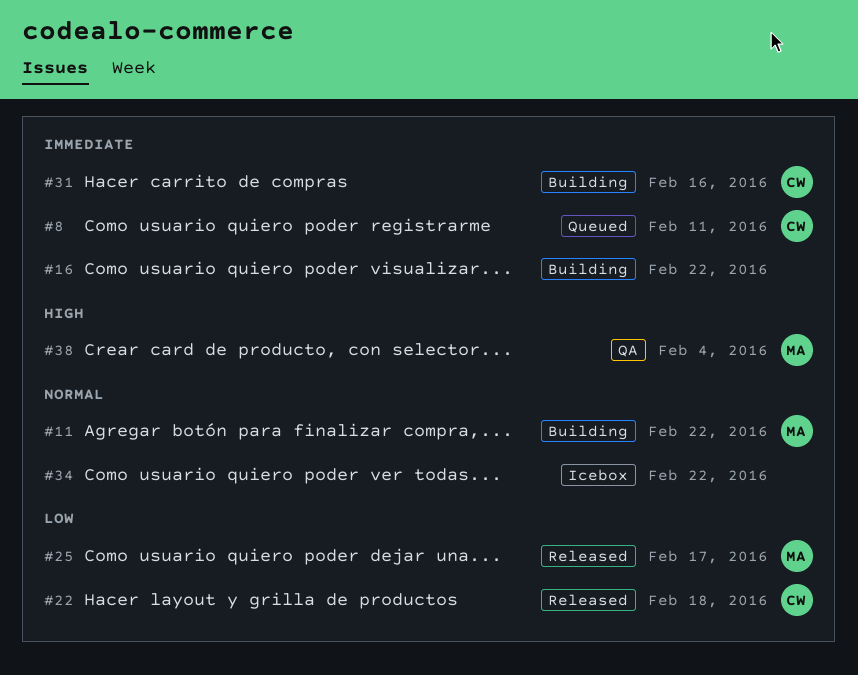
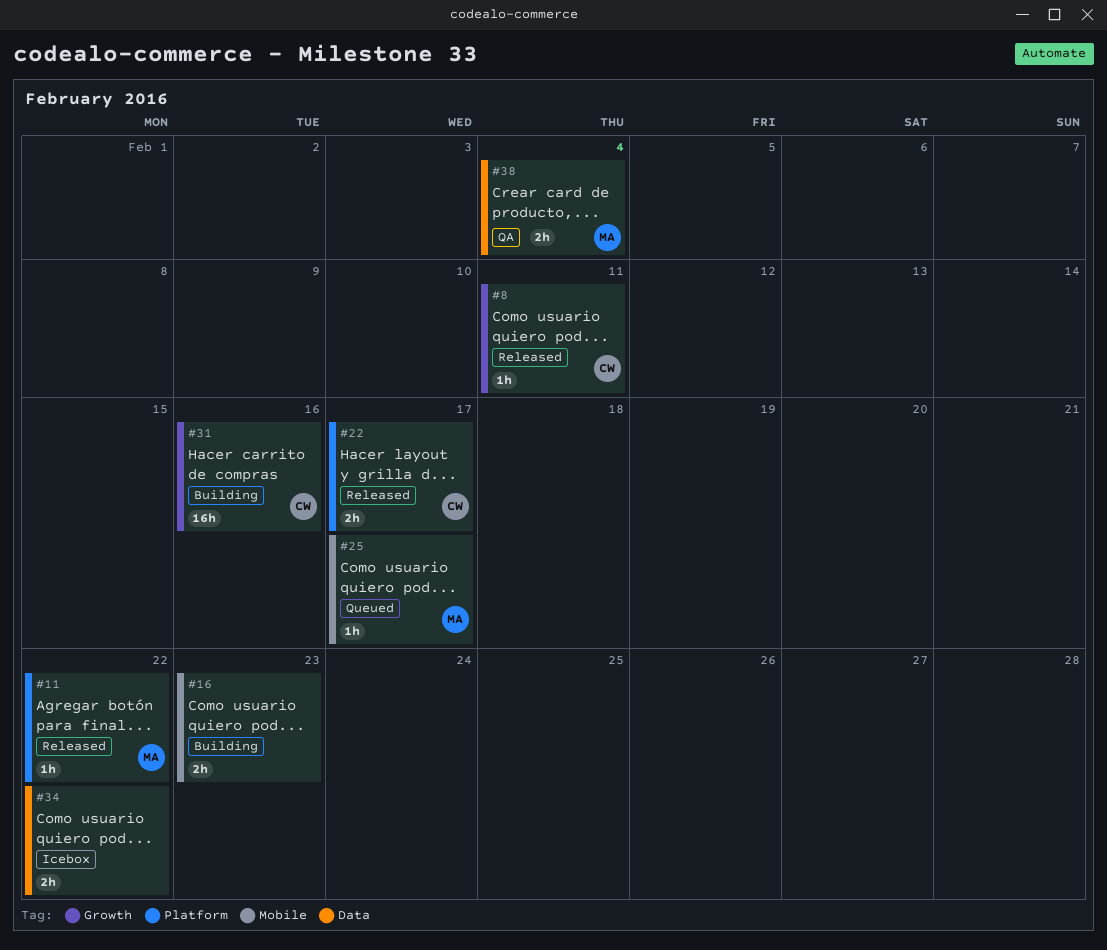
#8, status: Queued -> Released
#11, status: Building -> Released
#16, due: Feb 22 -> Feb 23
#22, due: Feb 18 -> Feb 17
#25, status: Released -> Queued

